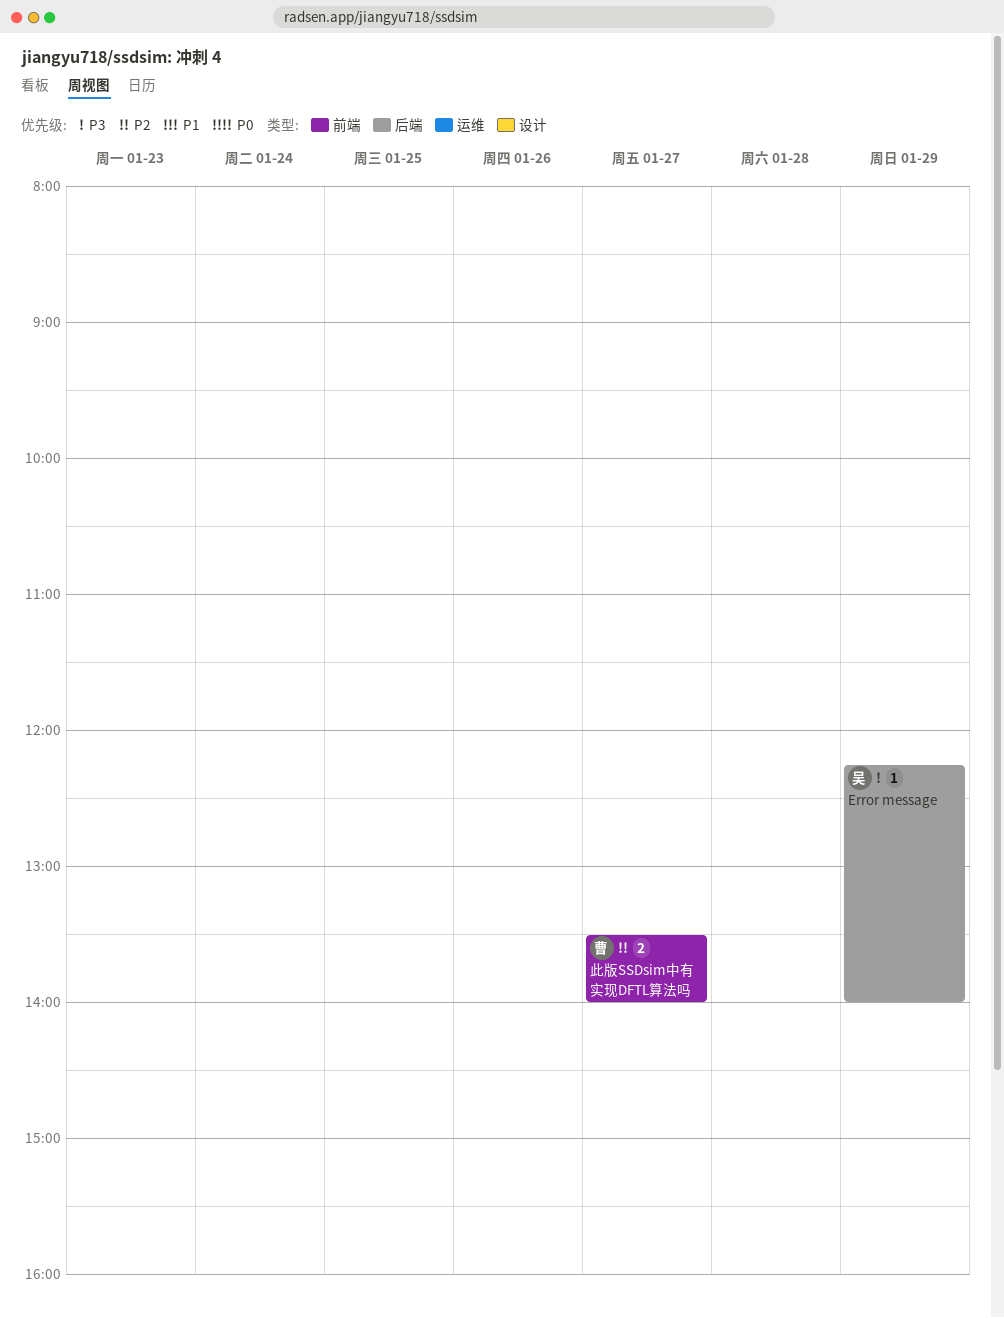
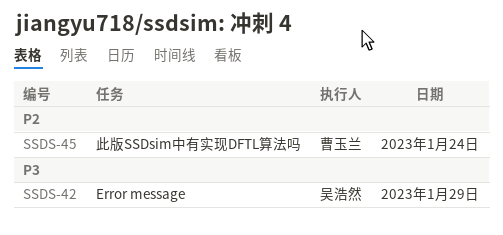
此版SSDsim中有实现DFTL算法吗, day: Jan 27 -> Jan 24

